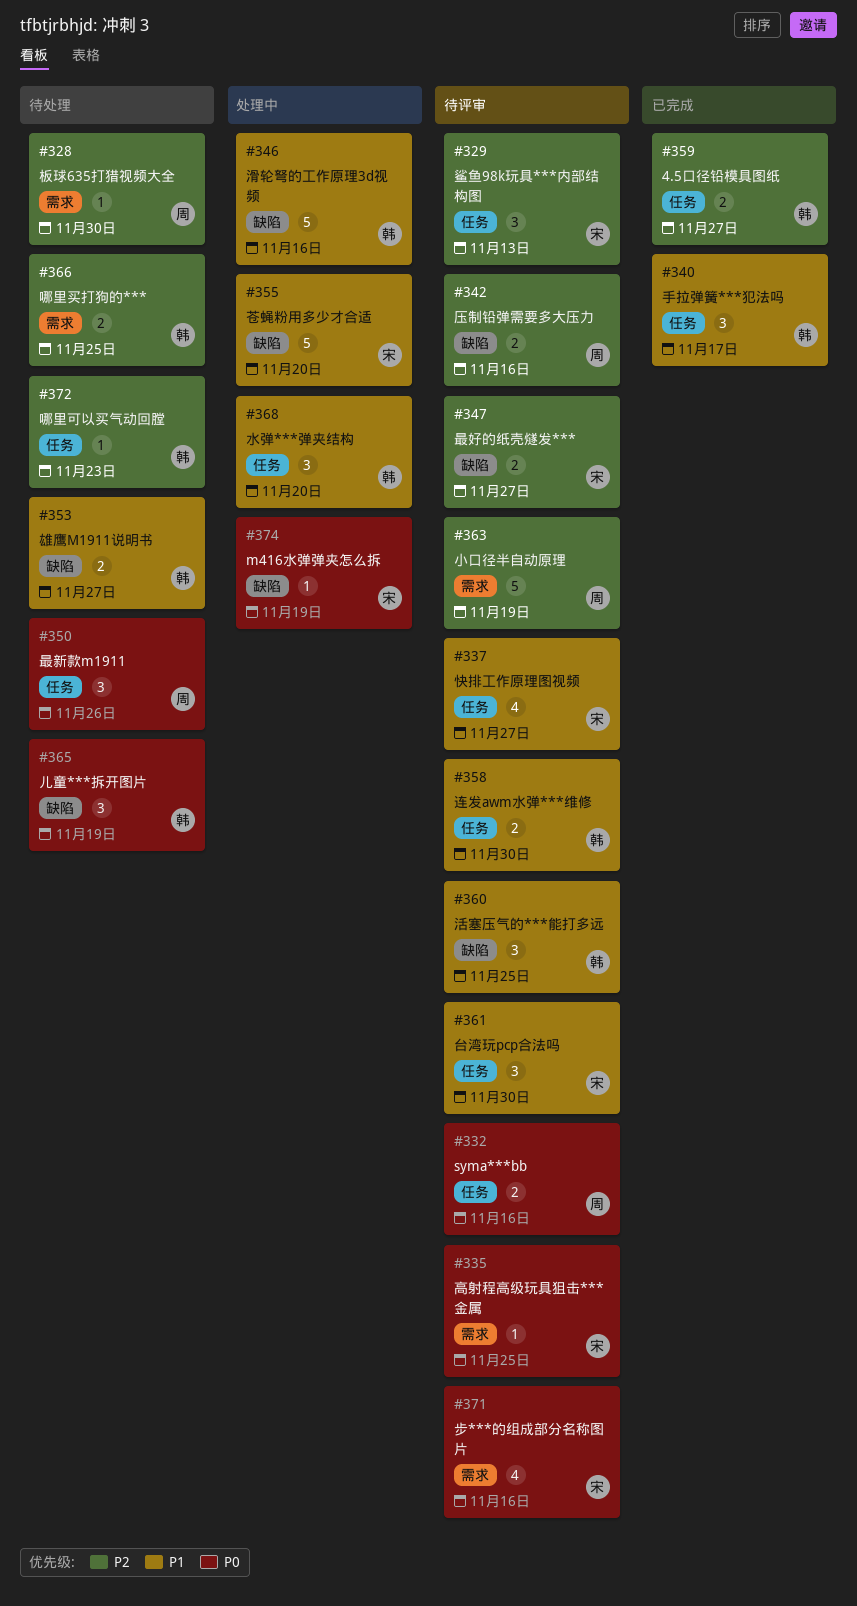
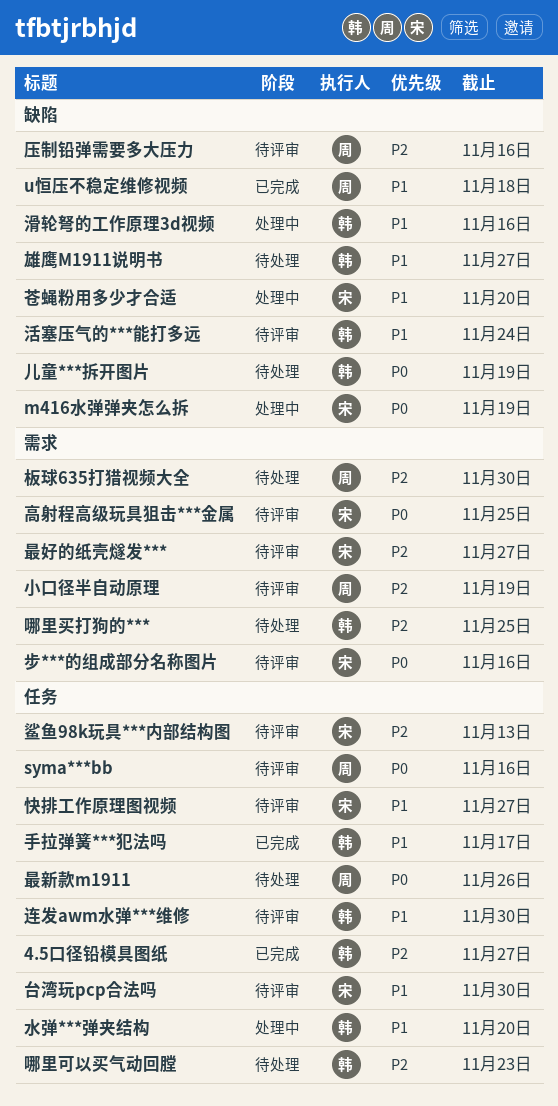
u恒压不稳定维修视频: none -> present
最好的纸壳燧发***, label: 缺陷 -> 需求
活塞压气的***能打多远, due: Nov 25 -> Nov 24

